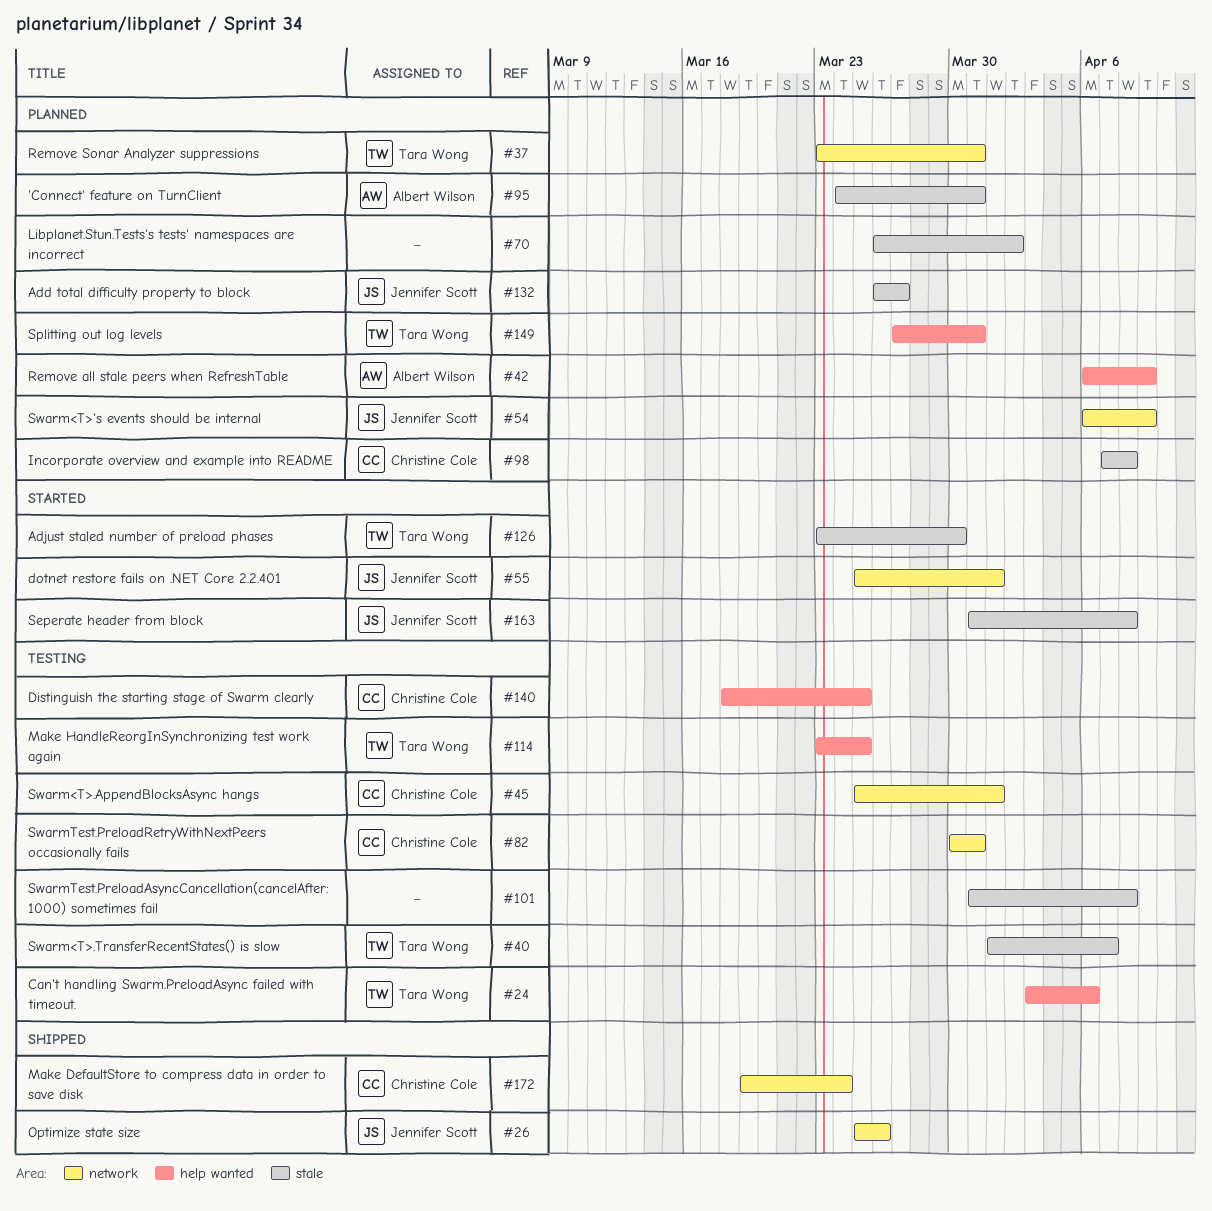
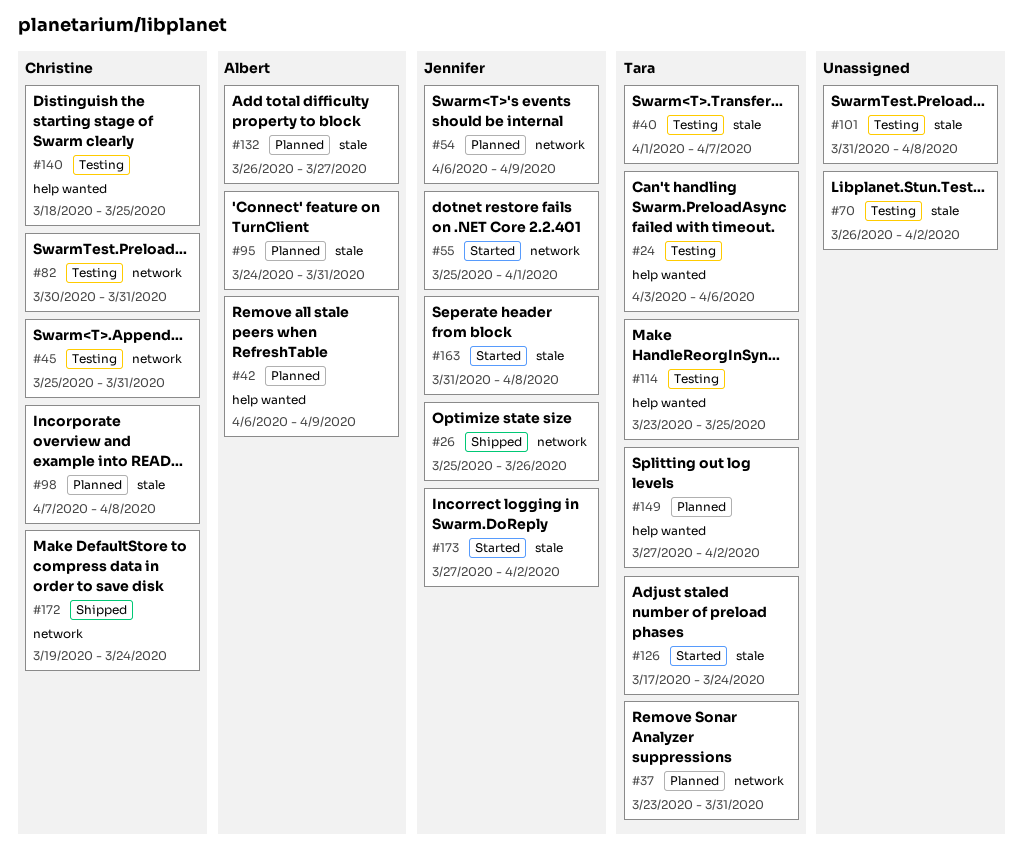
#45, due: Apr 1 -> Mar 31
#70, status: Planned -> Testing
#126, start: Mar 23 -> Mar 17
#126, due: Mar 30 -> Mar 24
#132, owner: Jennifer Scott -> Albert Wilson
#149, due: Mar 31 -> Apr 2
#173: none -> present

